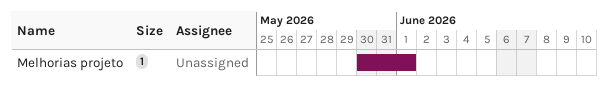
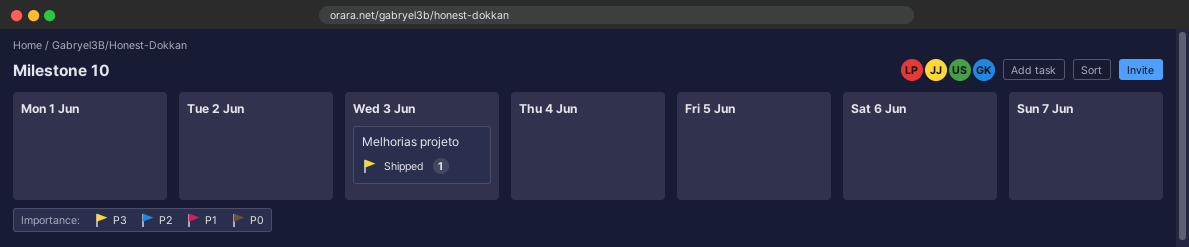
Melhorias projeto, due: Jun 1 -> Jun 3

